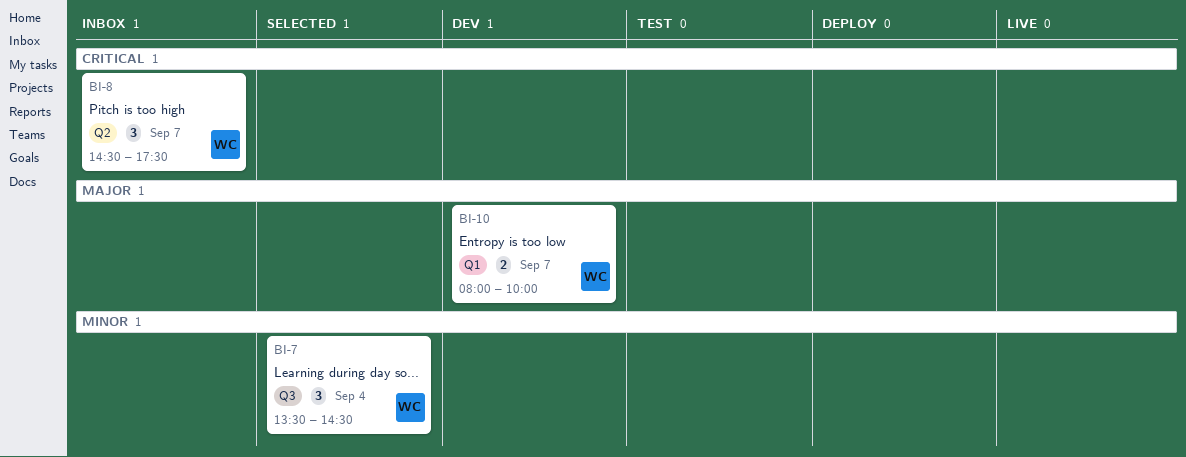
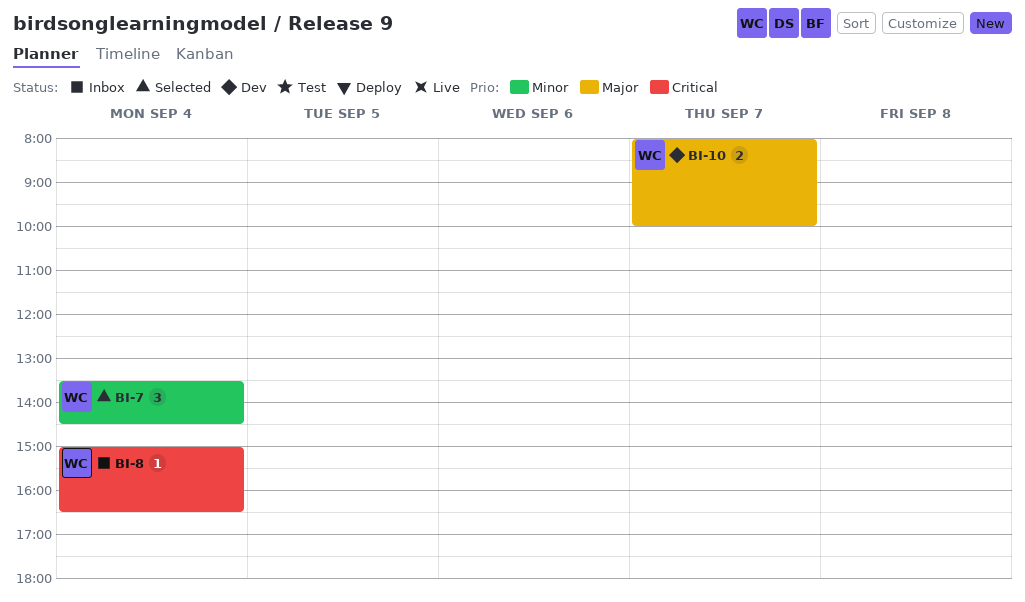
BI-8, estimate: 3 -> 1
BI-8, day: Sep 7 -> Sep 4
BI-8, begins: 14:30 -> 15:00
BI-8, ends: 17:30 -> 16:30

